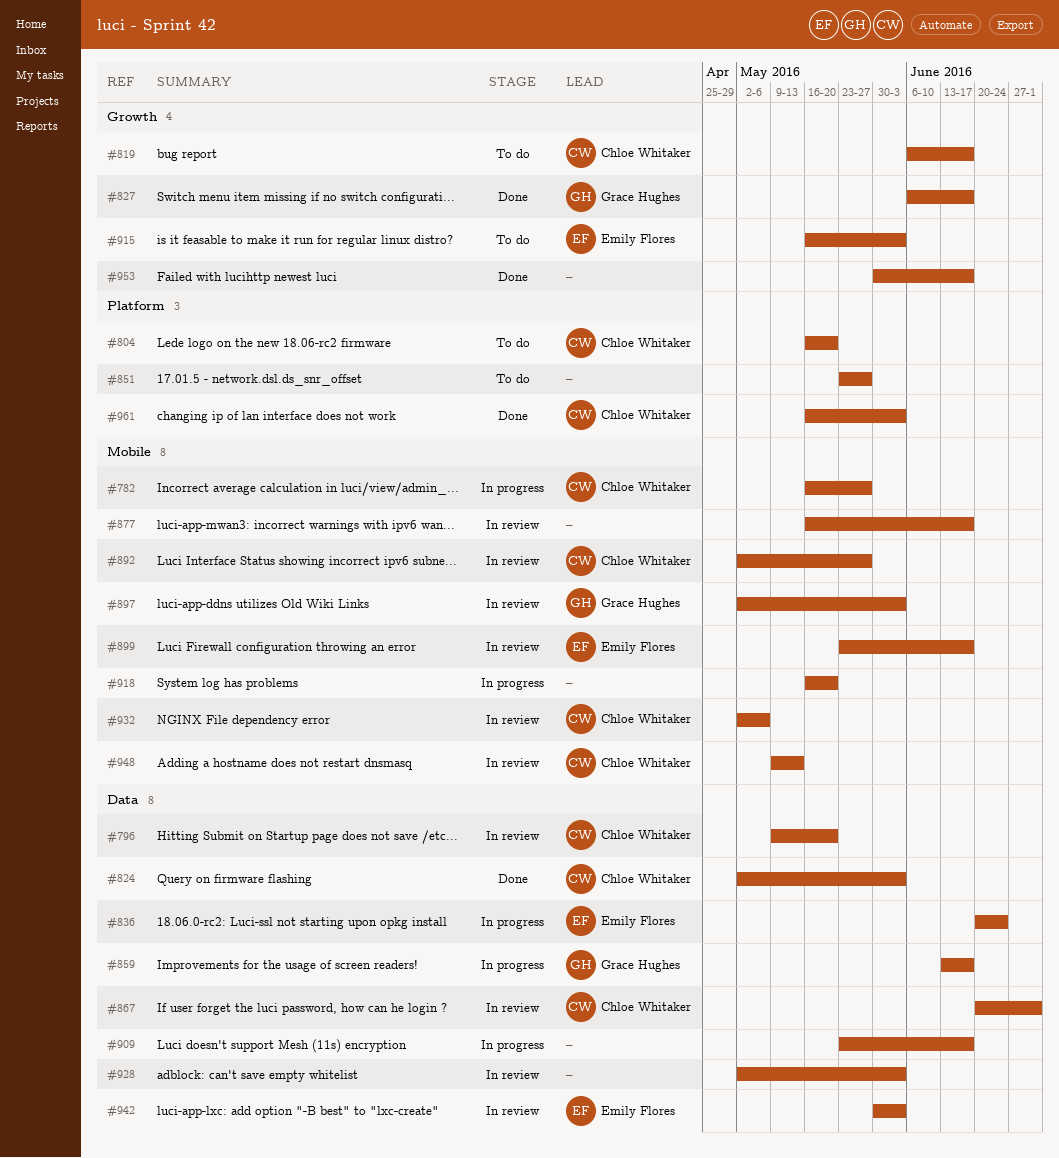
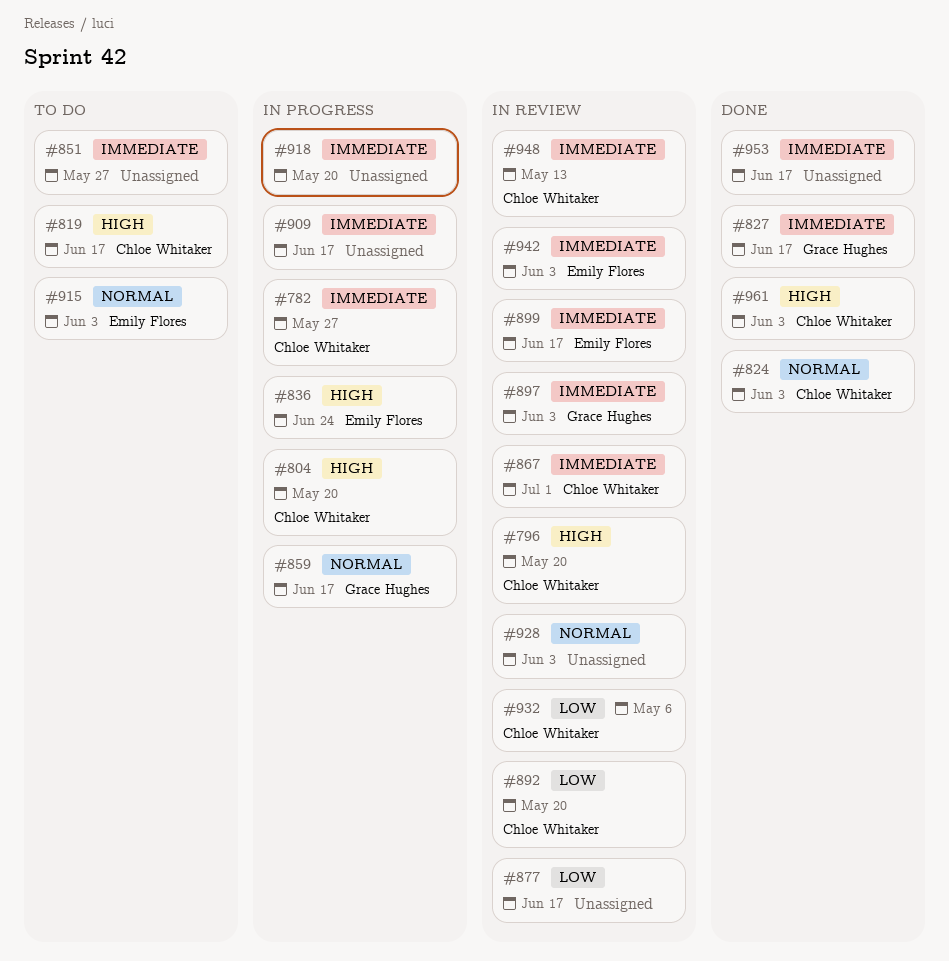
#804, status: To do -> In progress
#892, due: May 27 -> May 20

